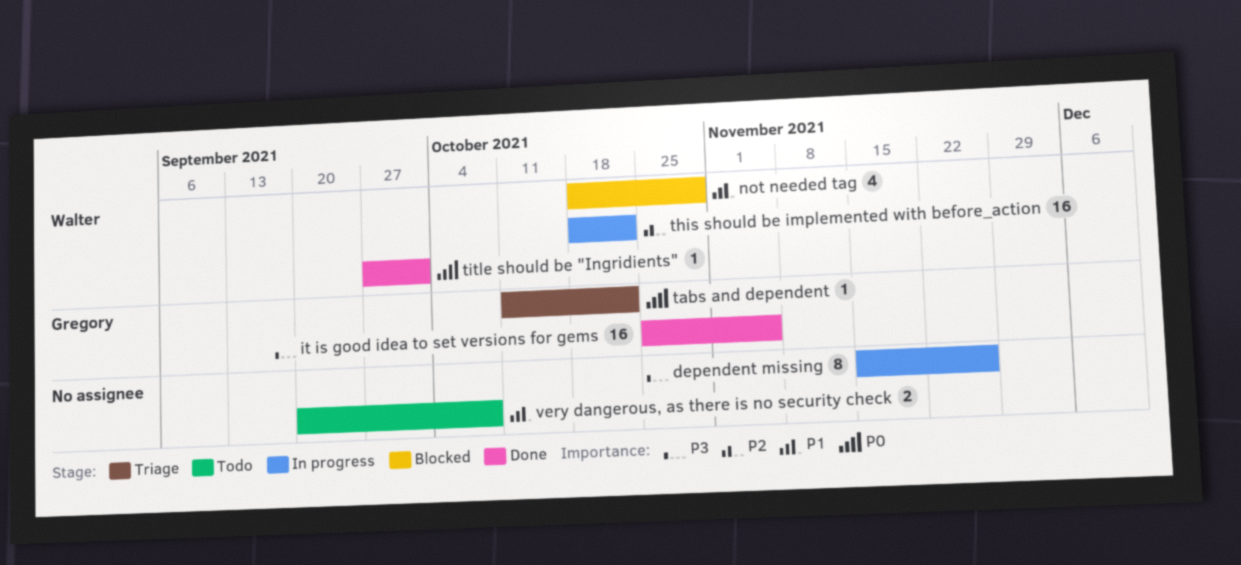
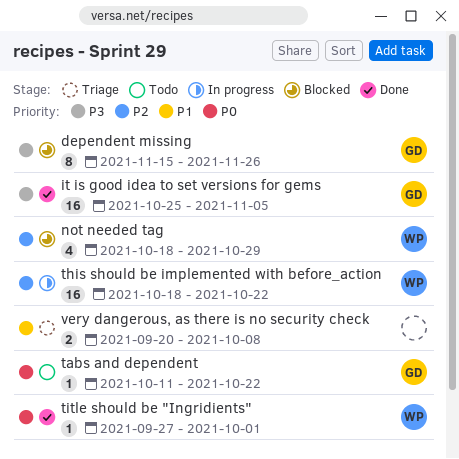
dependent missing, status: In progress -> Blocked
dependent missing, owner: none -> Gregory
not needed tag, priority: P1 -> P2
tabs and dependent, status: Triage -> Todo
very dangerous, as there is no security check, status: Todo -> Triage

